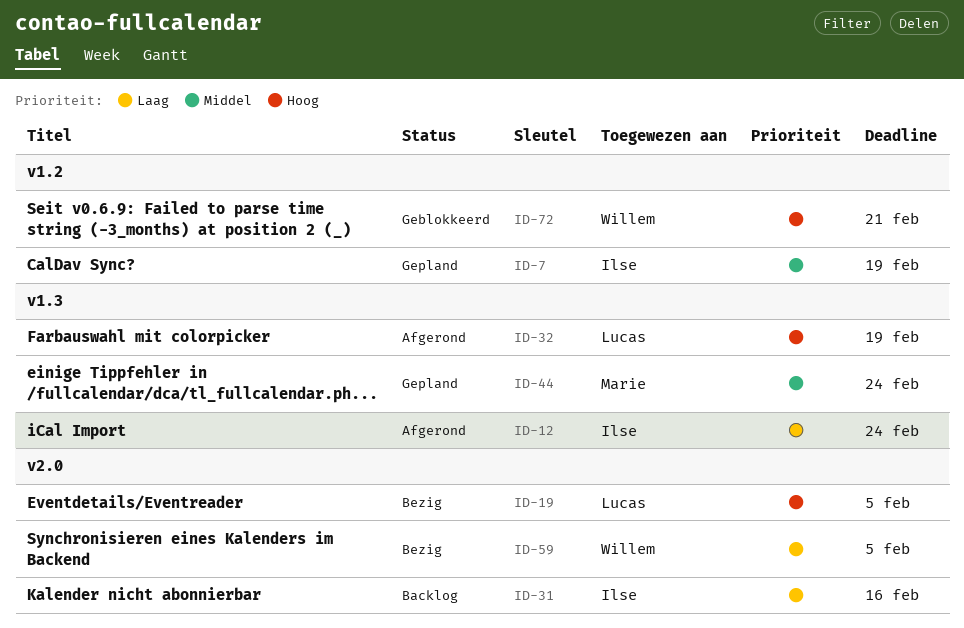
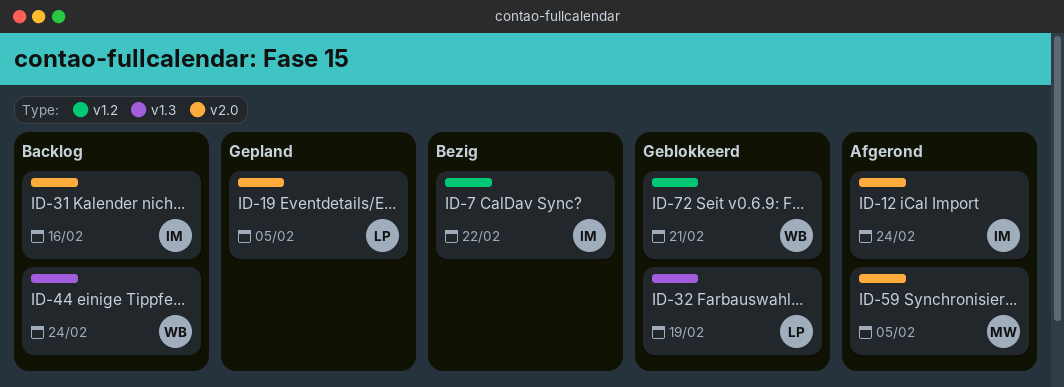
ID-7, status: Gepland -> Bezig
ID-7, due: Feb 19 -> Feb 22
ID-12, label: v1.3 -> v2.0
ID-19, status: Bezig -> Gepland
ID-32, status: Afgerond -> Geblokkeerd
ID-44, status: Gepland -> Backlog
ID-44, owner: Marie -> Willem
ID-59, status: Bezig -> Afgerond
ID-59, owner: Willem -> Marie

